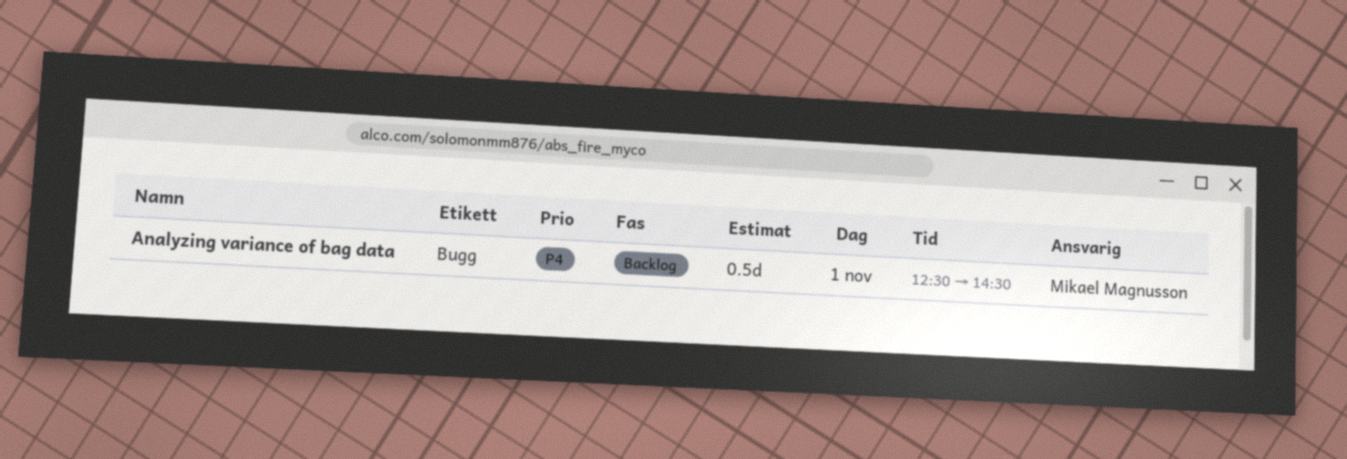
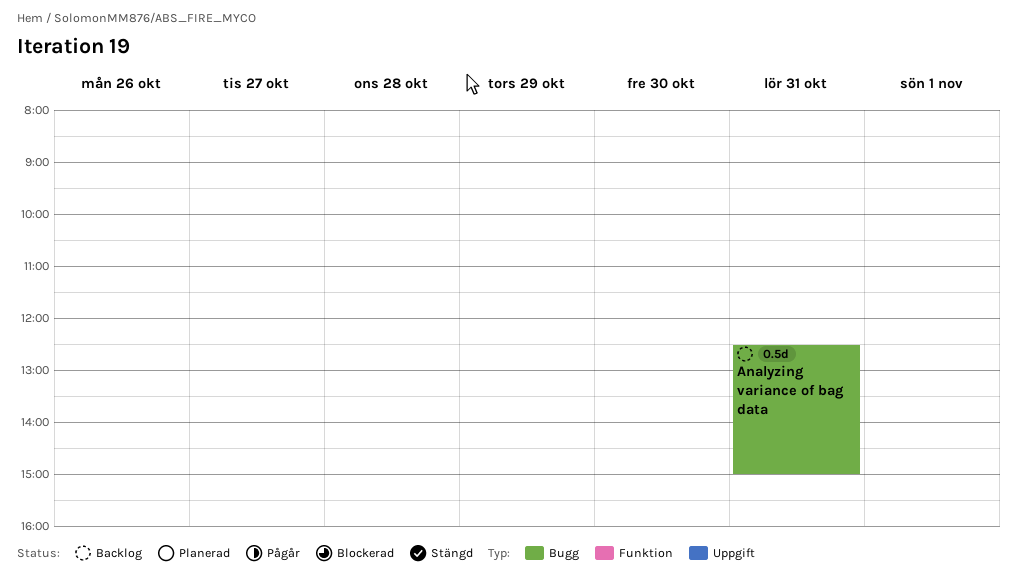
Analyzing variance of bag data, day: Nov 1 -> Oct 31
Analyzing variance of bag data, ends: 14:30 -> 15:00

